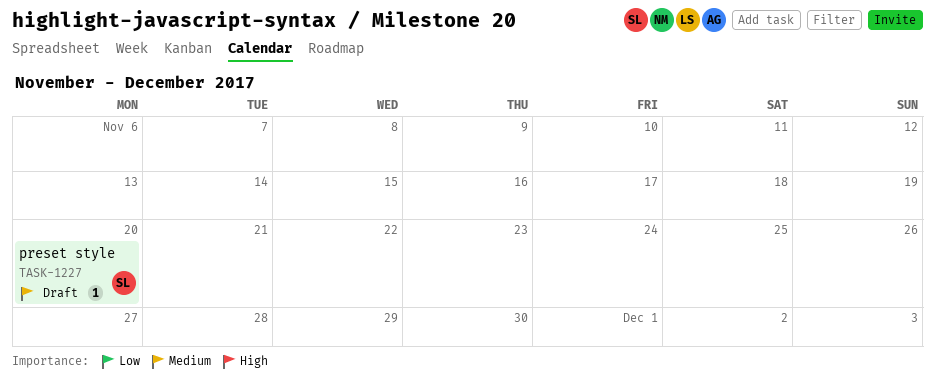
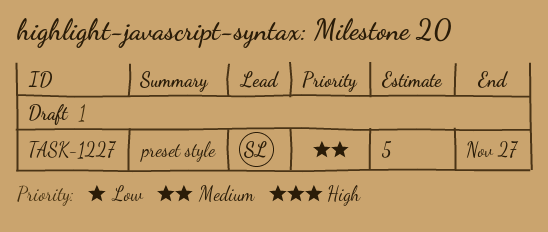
TASK-1227, estimate: 1 -> 5
TASK-1227, due: Nov 20 -> Nov 27

